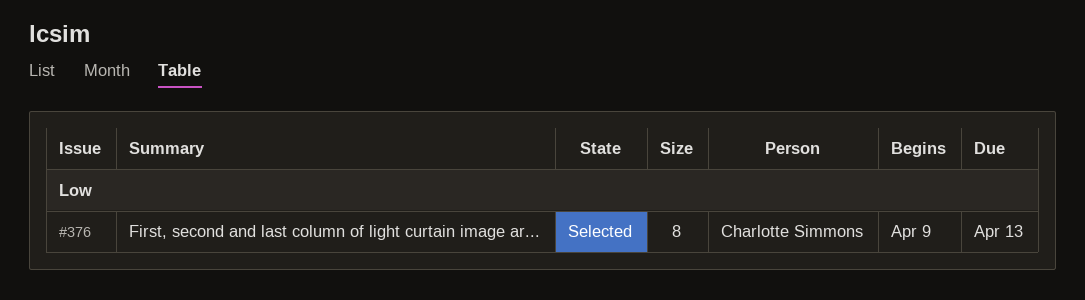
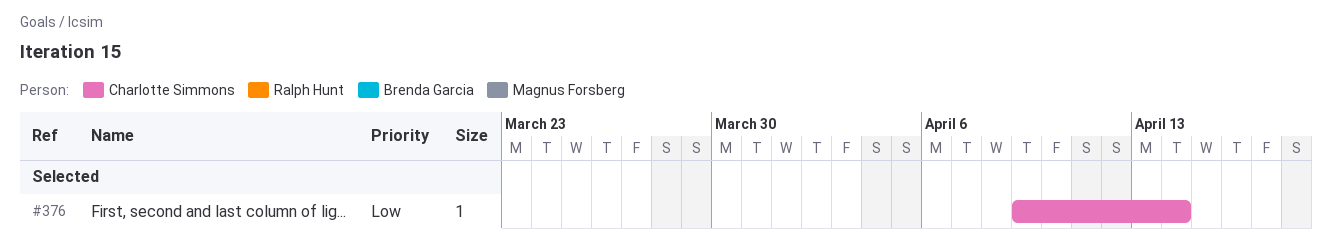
#376, estimate: 8 -> 1
#376, due: Apr 13 -> Apr 14

